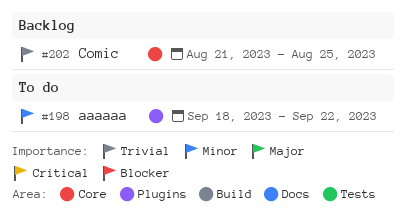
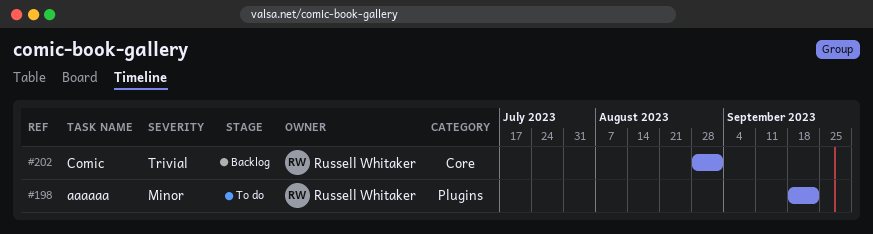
#202, start: Aug 21 -> Aug 28
#202, due: Aug 25 -> Sep 1

